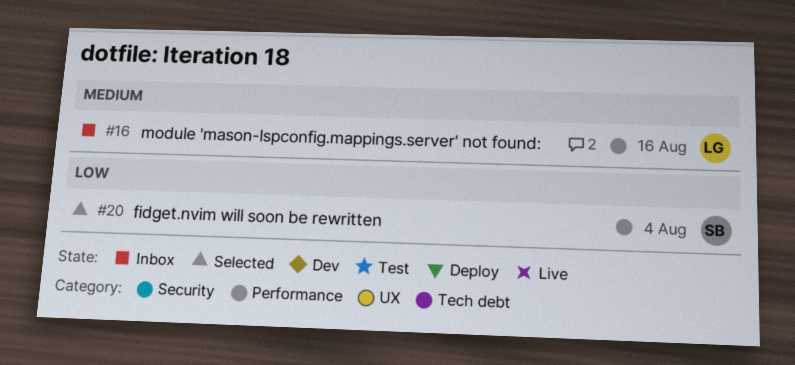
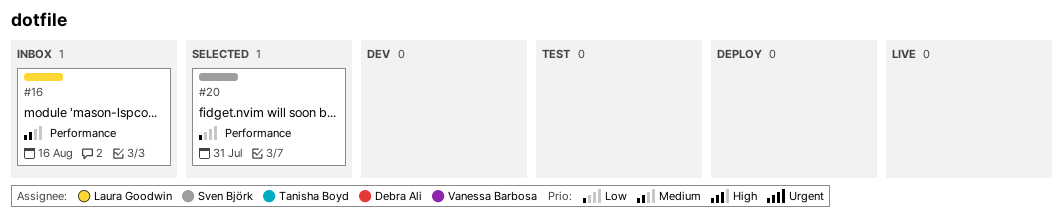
#20, due: Aug 4 -> Jul 31

